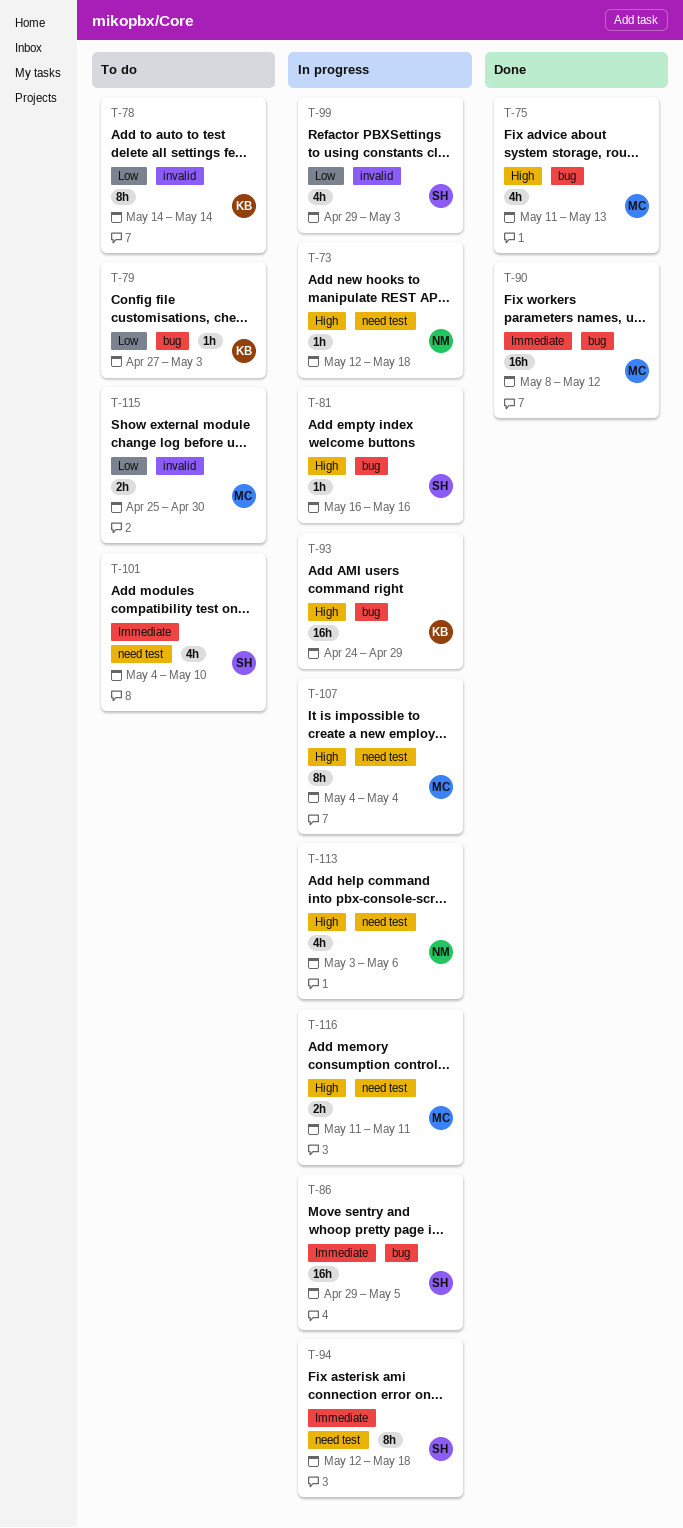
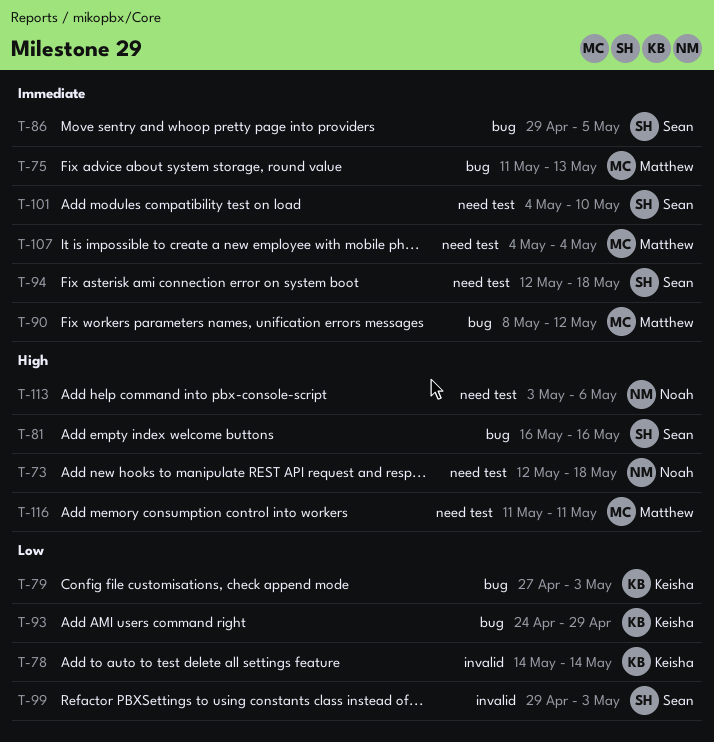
T-75, priority: High -> Immediate
T-93, priority: High -> Low
T-107, priority: High -> Immediate
T-115: present -> none

